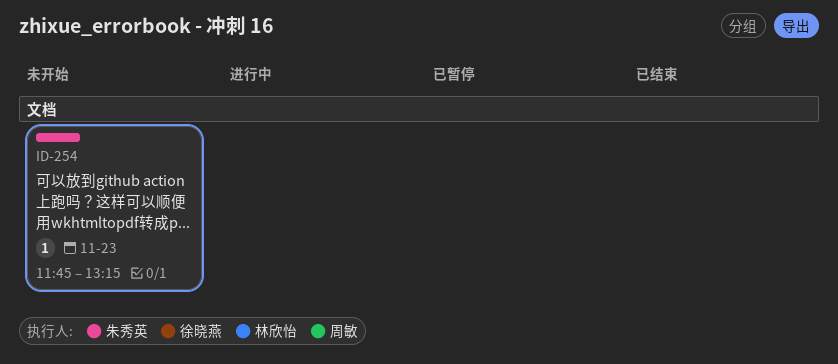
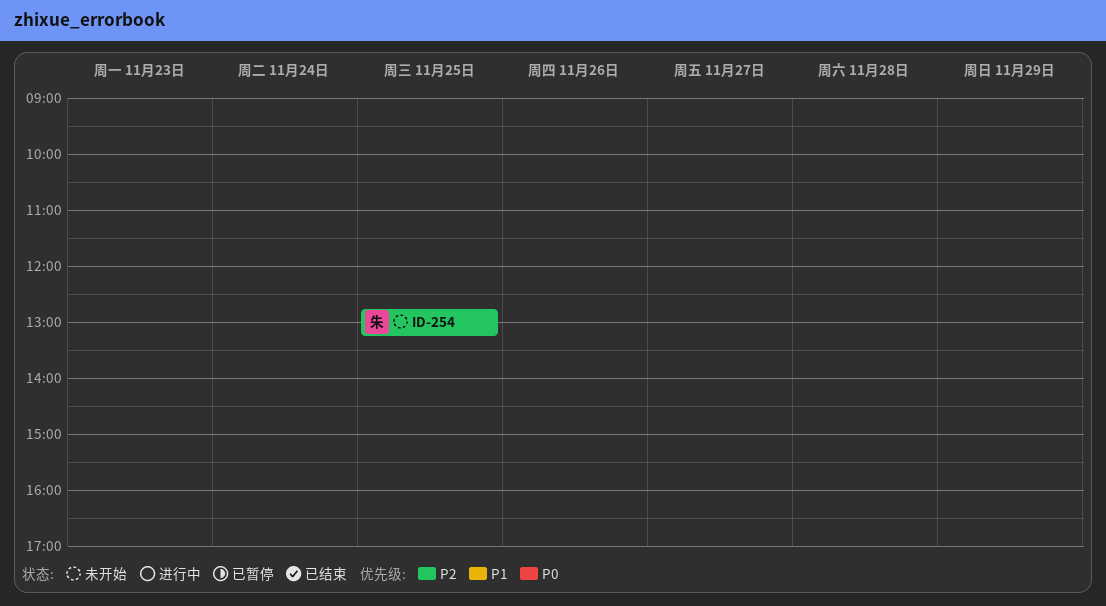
ID-254, day: Nov 23 -> Nov 25
ID-254, begins: 11:45 -> 12:45

